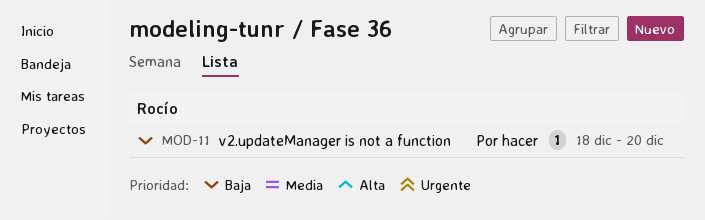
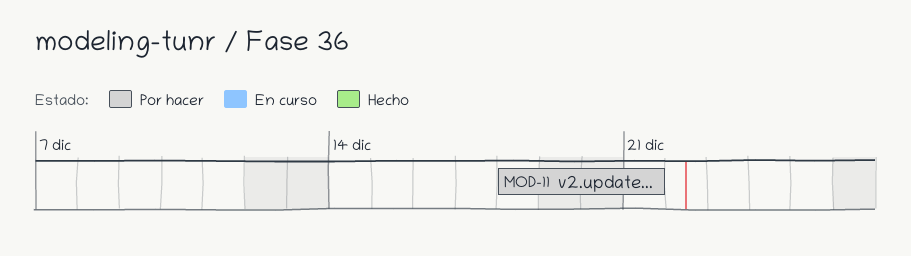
MOD-11, due: Dec 20 -> Dec 21

